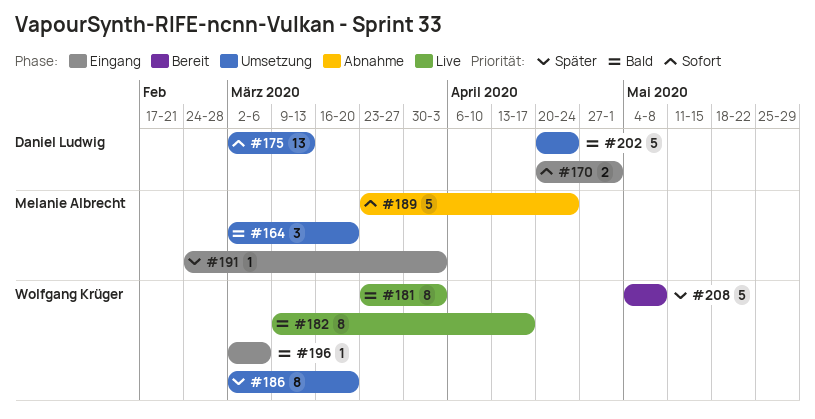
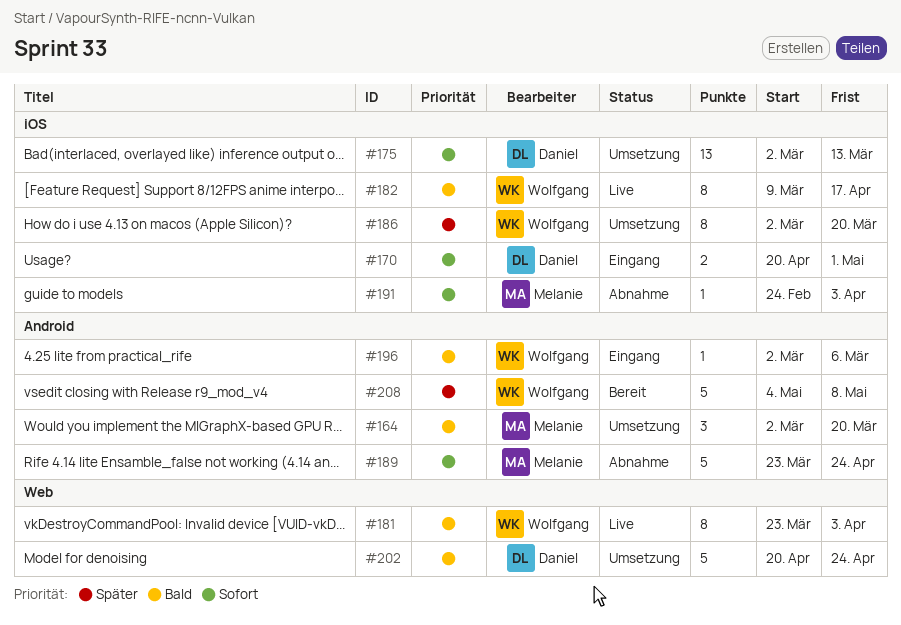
#191, status: Eingang -> Abnahme
#191, priority: Später -> Sofort

